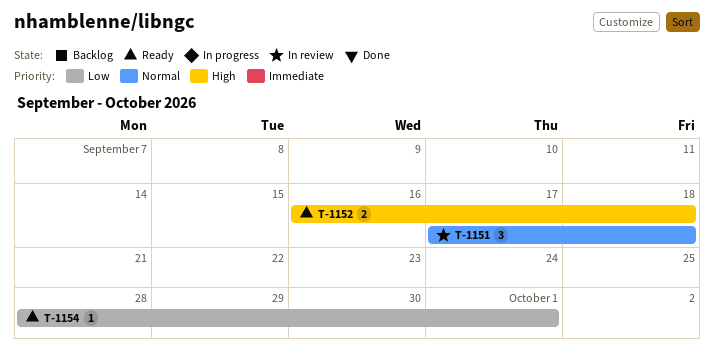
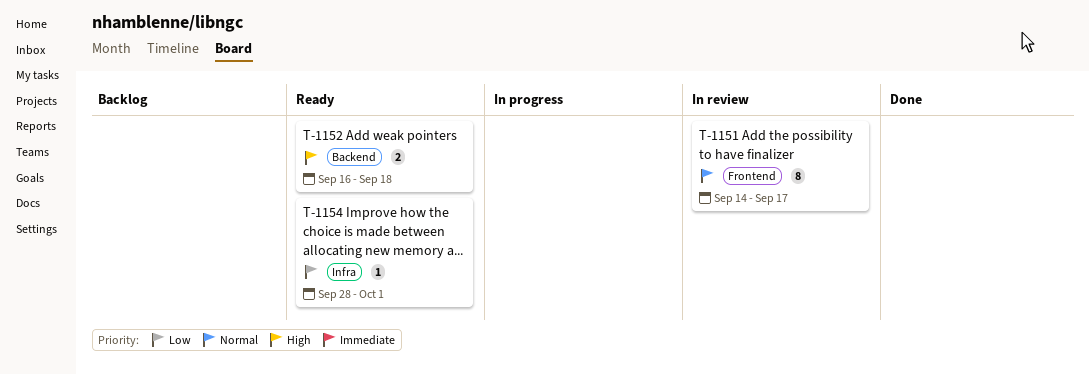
T-1151, estimate: 3 -> 8
T-1151, start: Sep 17 -> Sep 14
T-1151, due: Sep 18 -> Sep 17

